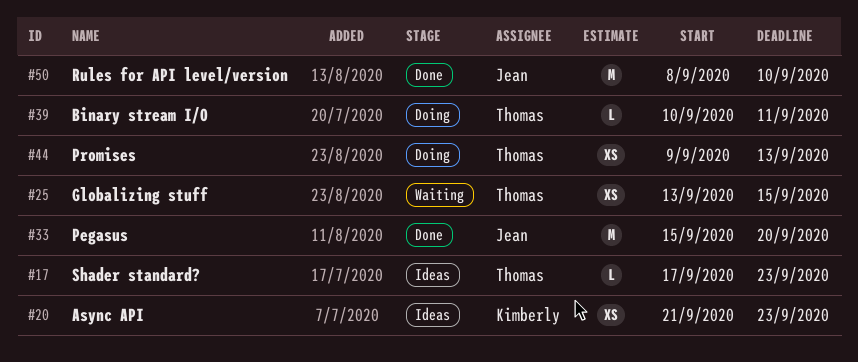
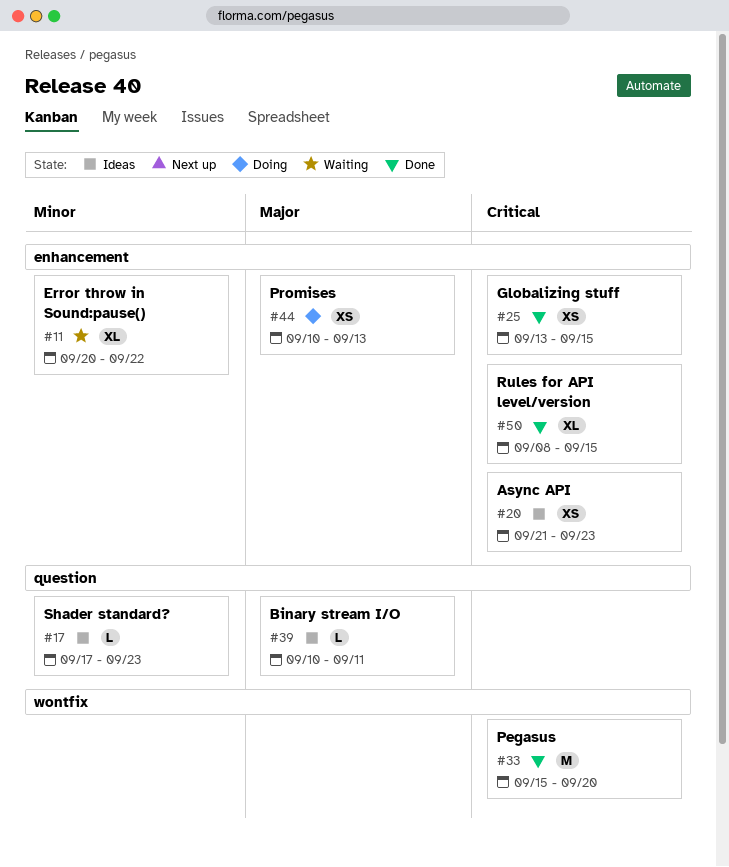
#11: none -> present
#25, status: Waiting -> Done
#39, status: Doing -> Ideas
#44, start: Sep 9 -> Sep 10
#50, estimate: M -> XL
#50, due: Sep 10 -> Sep 15

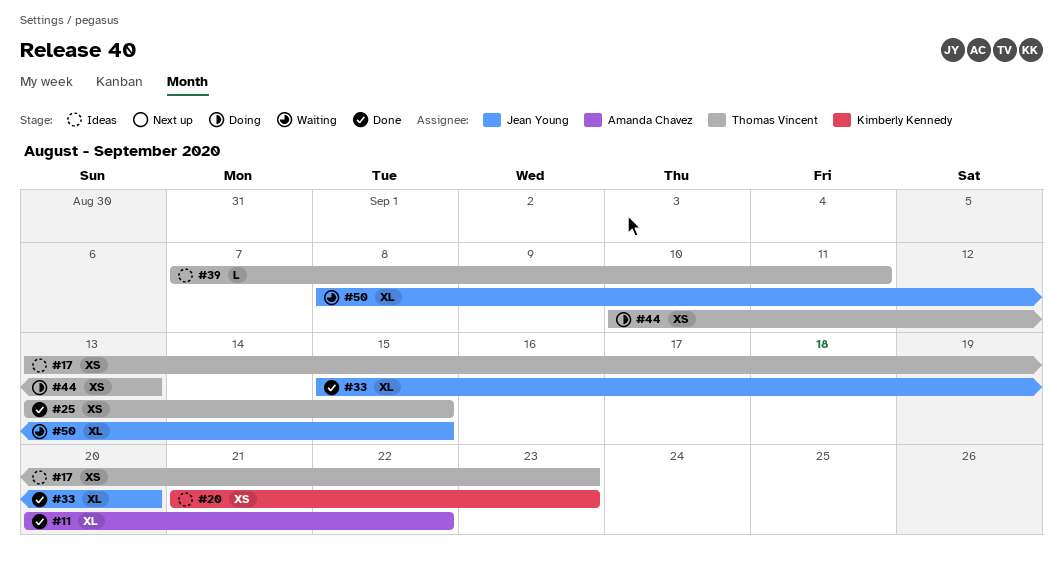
#11, status: Waiting -> Done
#17, estimate: L -> XS
#17, start: Sep 17 -> Sep 13
#33, estimate: M -> XL
#39, start: Sep 10 -> Sep 7
#50, status: Done -> Waiting

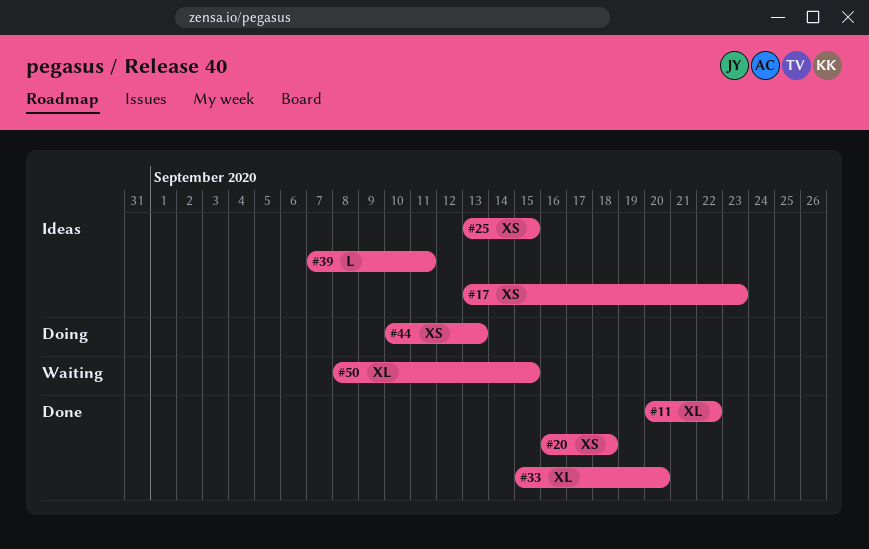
#20, status: Ideas -> Done
#20, start: Sep 21 -> Sep 16
#20, due: Sep 23 -> Sep 18
#25, status: Done -> Ideas

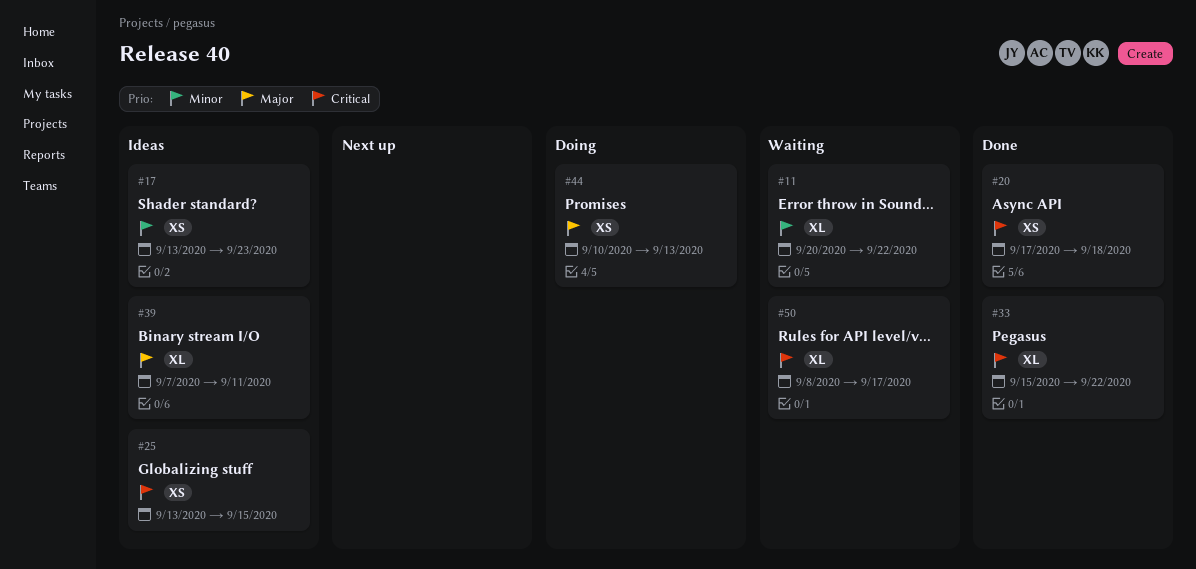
#11, status: Done -> Waiting
#20, start: Sep 16 -> Sep 17
#33, due: Sep 20 -> Sep 22
#39, estimate: L -> XL
#50, due: Sep 15 -> Sep 17

